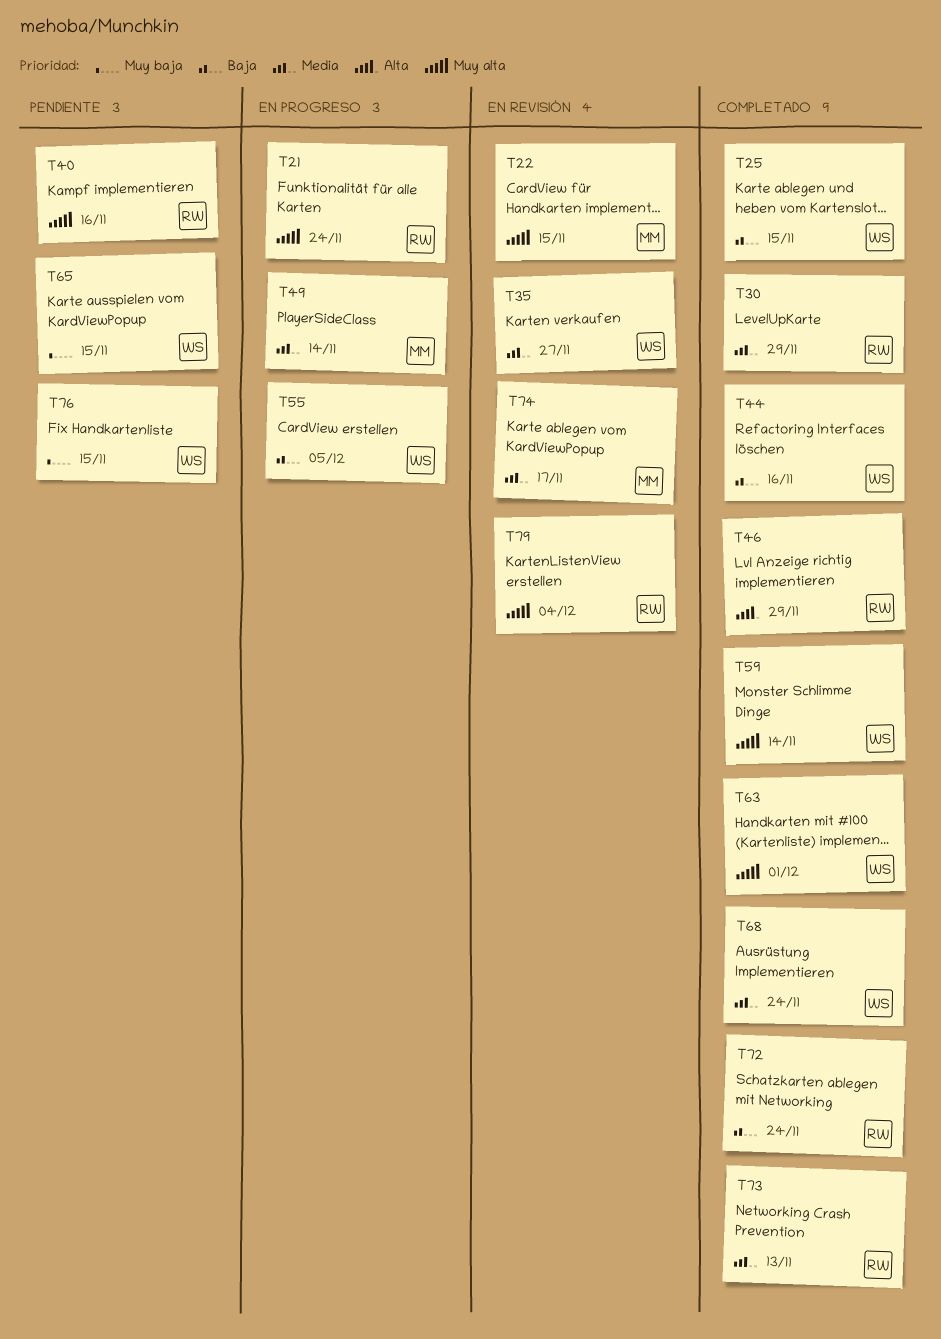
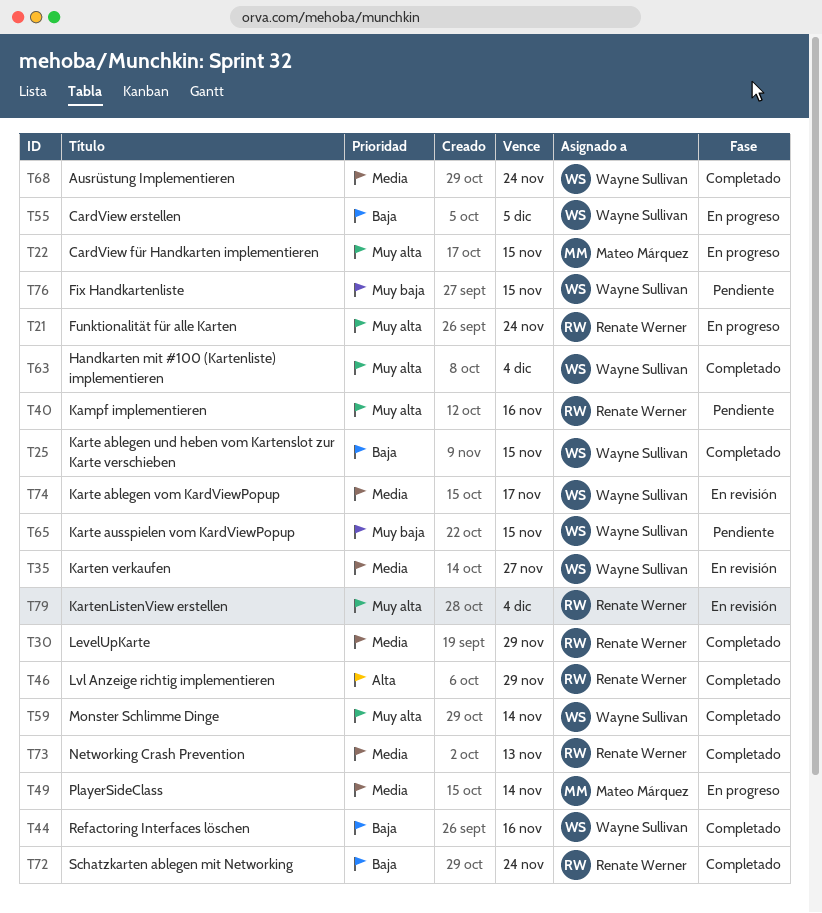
T22, status: En revisión -> En progreso
T63, due: Dec 1 -> Dec 4
T74, owner: Mateo Márquez -> Wayne Sullivan

